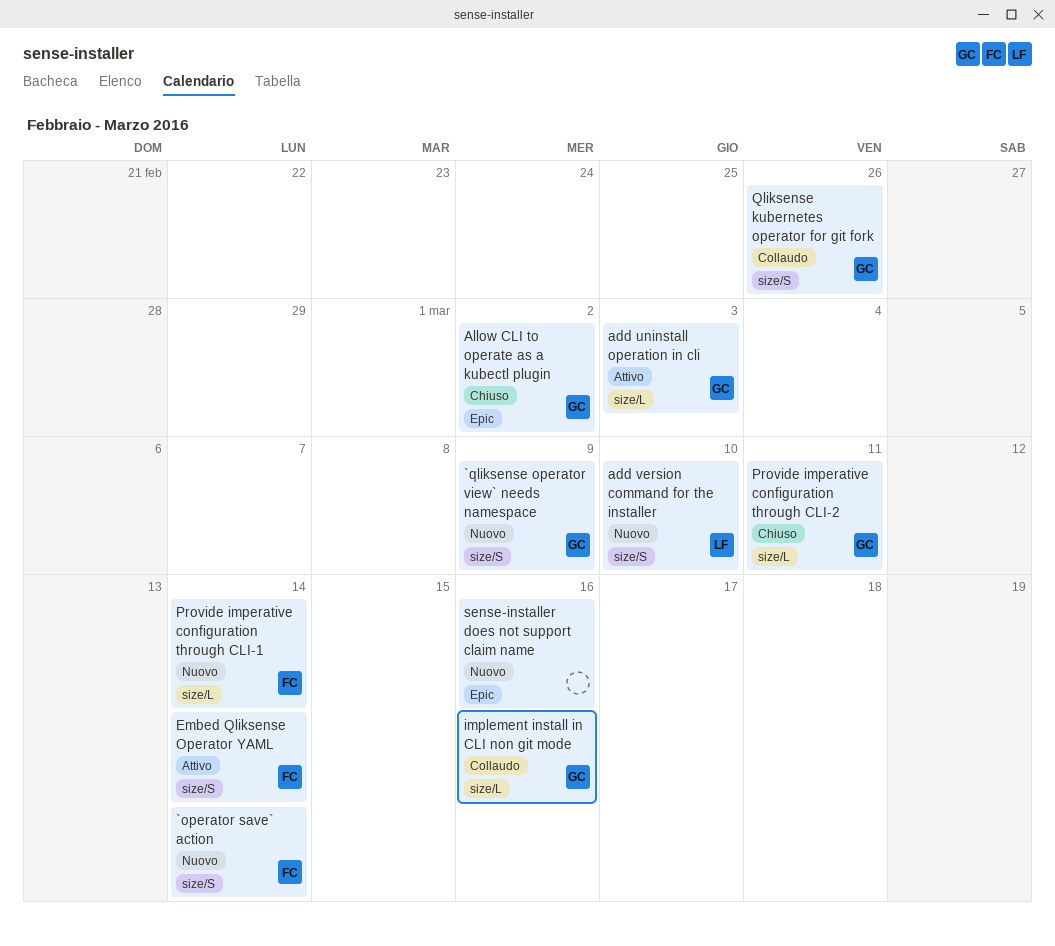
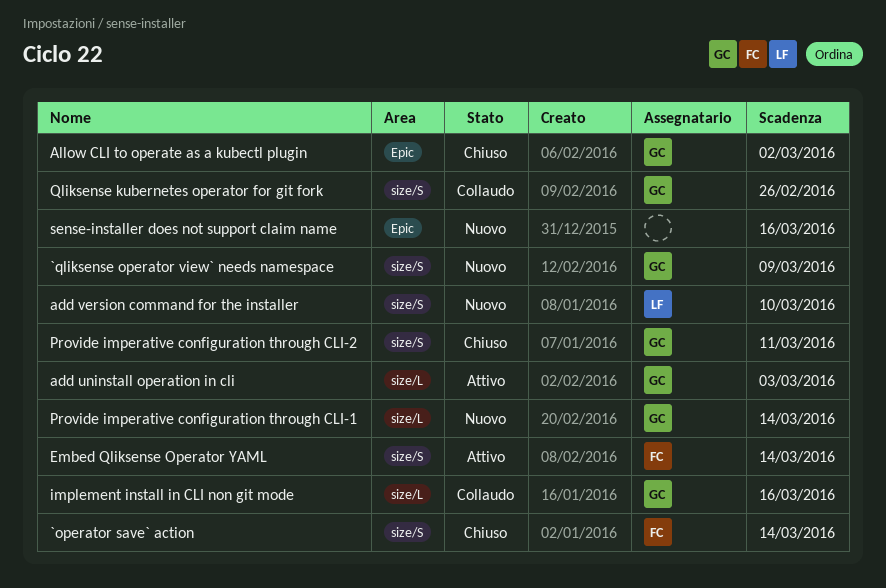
`operator save` action, status: Nuovo -> Chiuso
Provide imperative configuration through CLI-1, owner: FC -> GC
Provide imperative configuration through CLI-2, label: size/L -> size/S

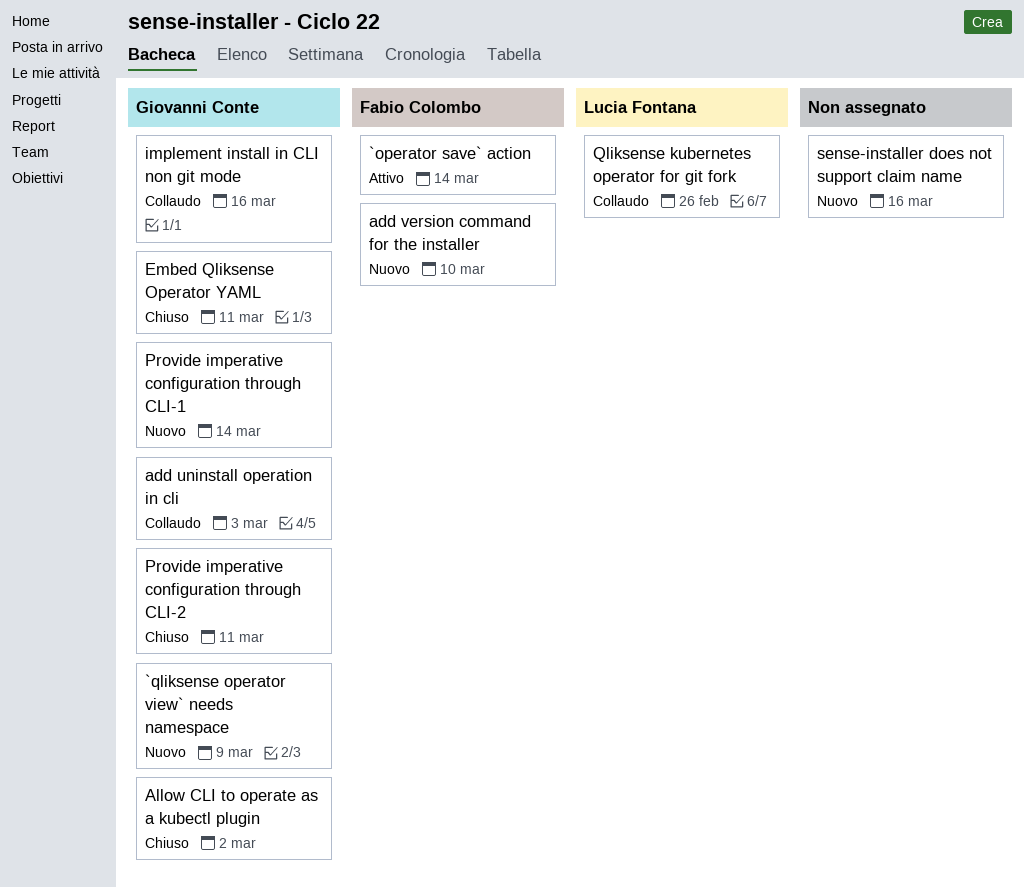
`operator save` action, status: Chiuso -> Attivo
add uninstall operation in cli, status: Attivo -> Collaudo
add version command for the installer, owner: Lucia Fontana -> Fabio Colombo
Embed Qliksense Operator YAML, status: Attivo -> Chiuso
Embed Qliksense Operator YAML, owner: Fabio Colombo -> Giovanni Conte
Embed Qliksense Operator YAML, due: Mar 14 -> Mar 11
Qliksense kubernetes operator for git fork, owner: Giovanni Conte -> Lucia Fontana

